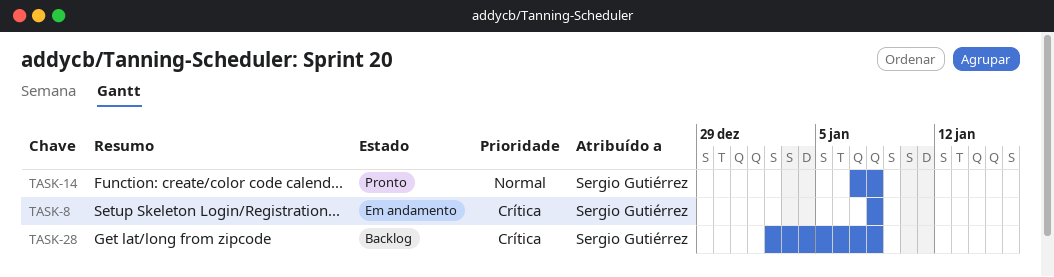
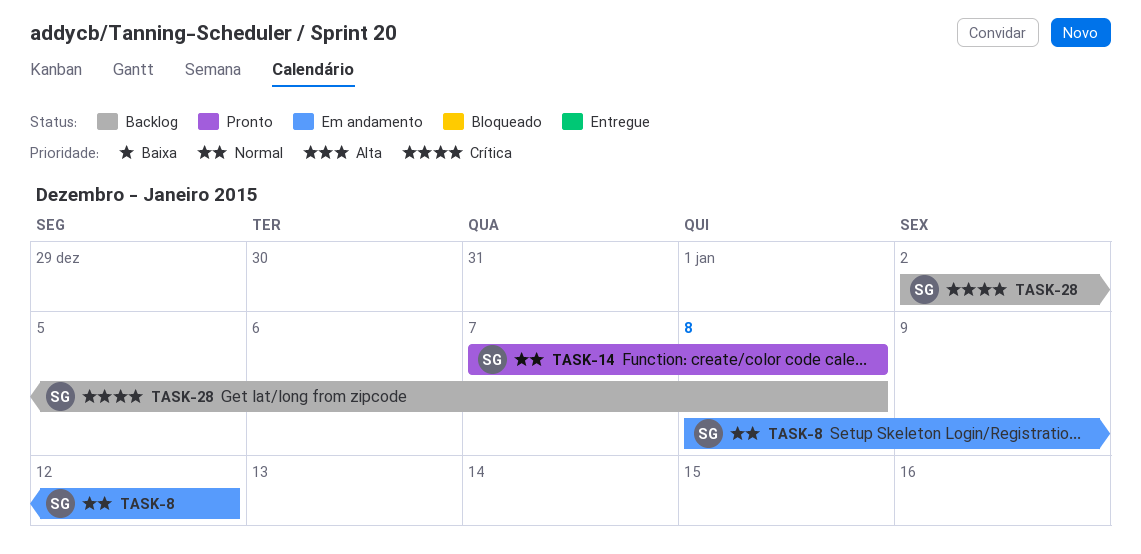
TASK-8, priority: Crítica -> Normal
TASK-8, due: Jan 8 -> Jan 12

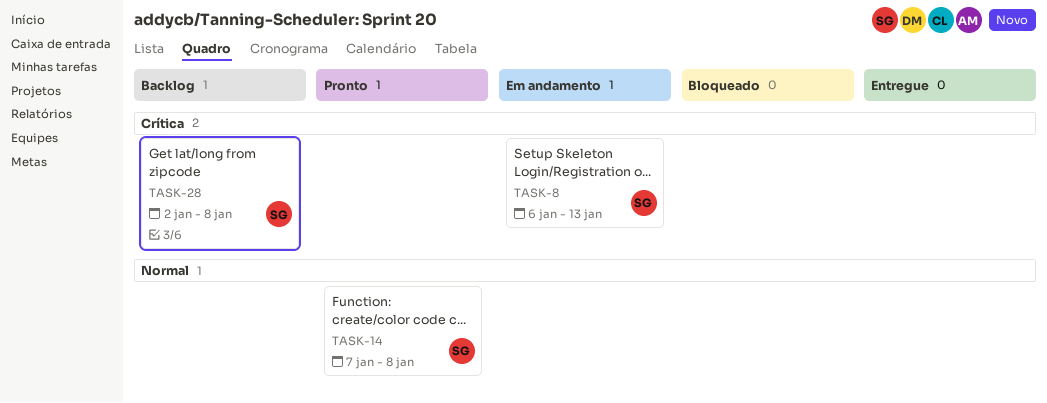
TASK-8, priority: Normal -> Crítica
TASK-8, start: Jan 8 -> Jan 6
TASK-8, due: Jan 12 -> Jan 13

